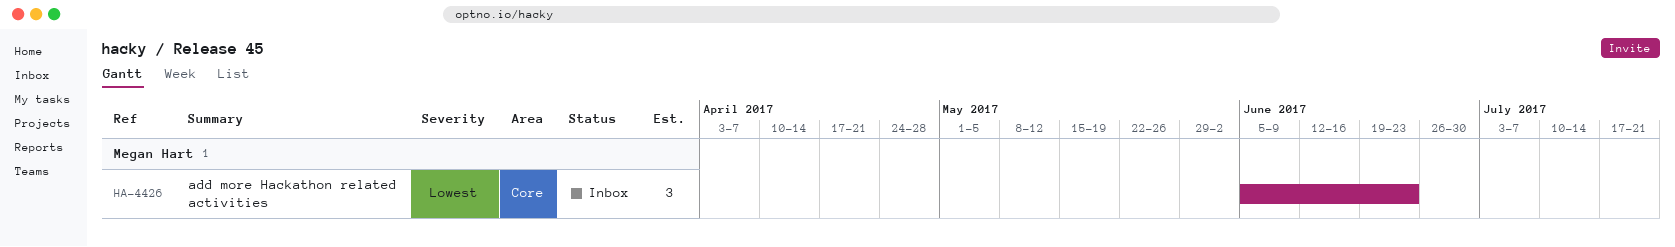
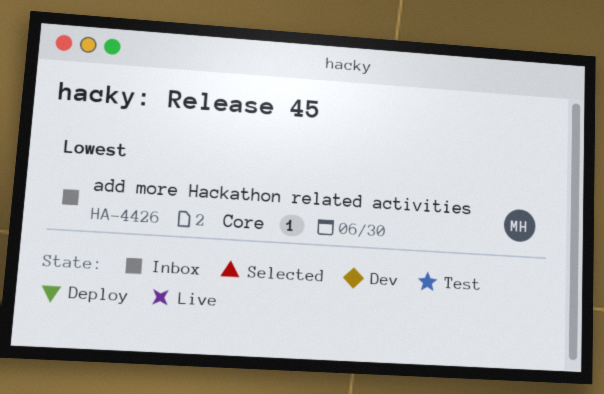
HA-4426, estimate: 3 -> 1
HA-4426, due: Jun 23 -> Jun 30

